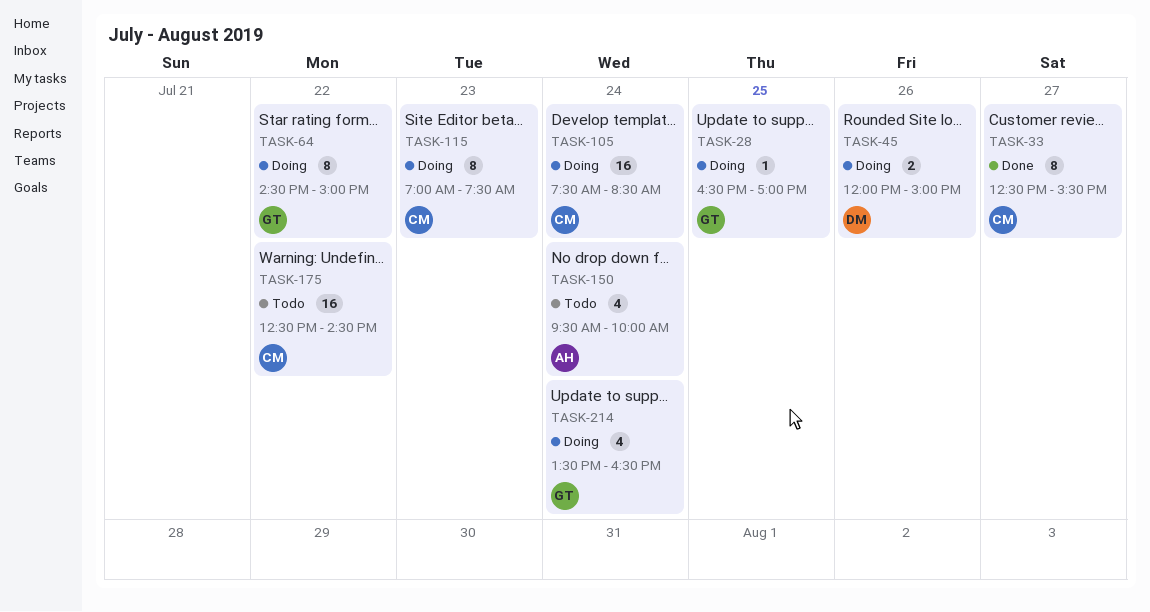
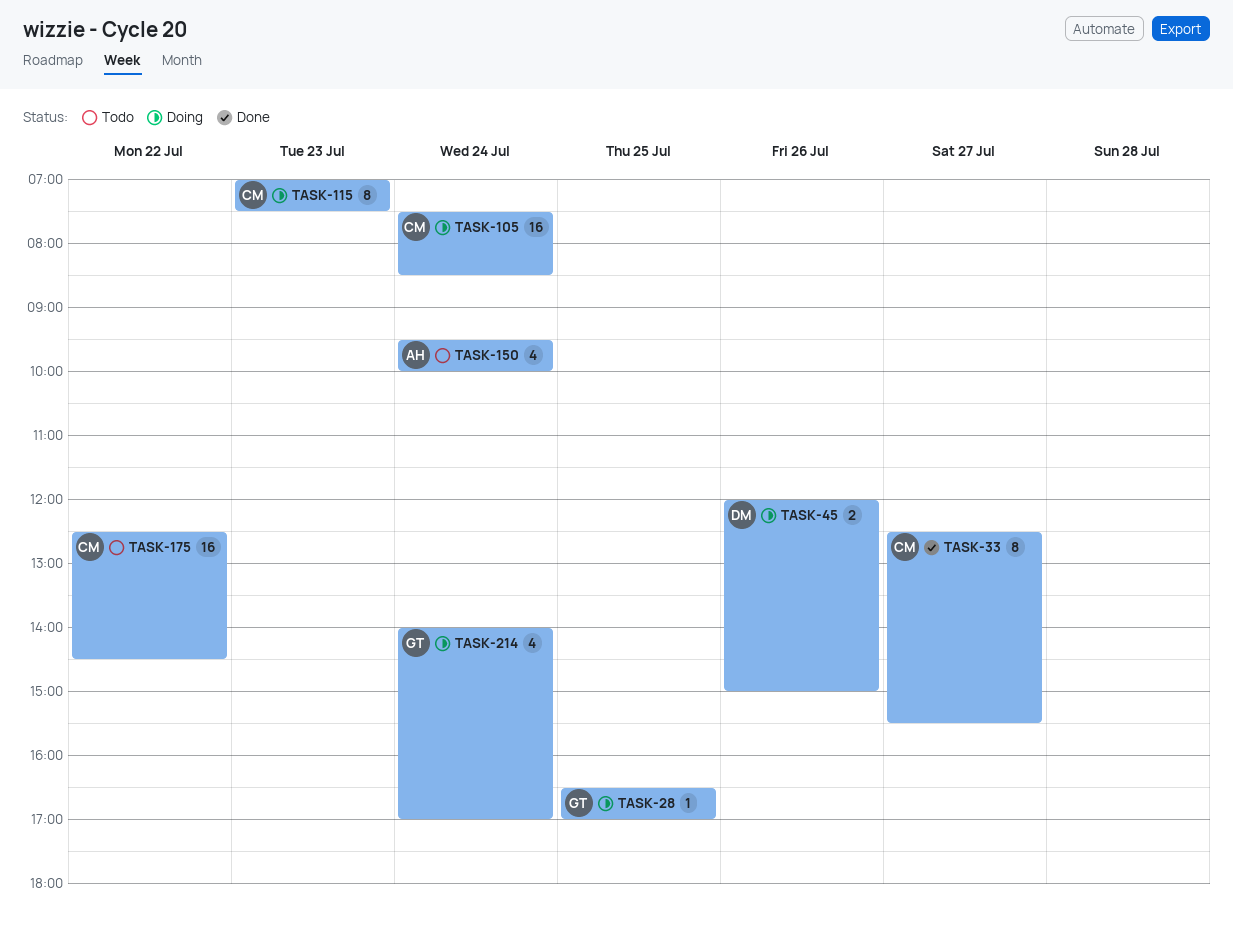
TASK-64: present -> none
TASK-214, begins: 13:30 -> 14:00
TASK-214, ends: 16:30 -> 17:00

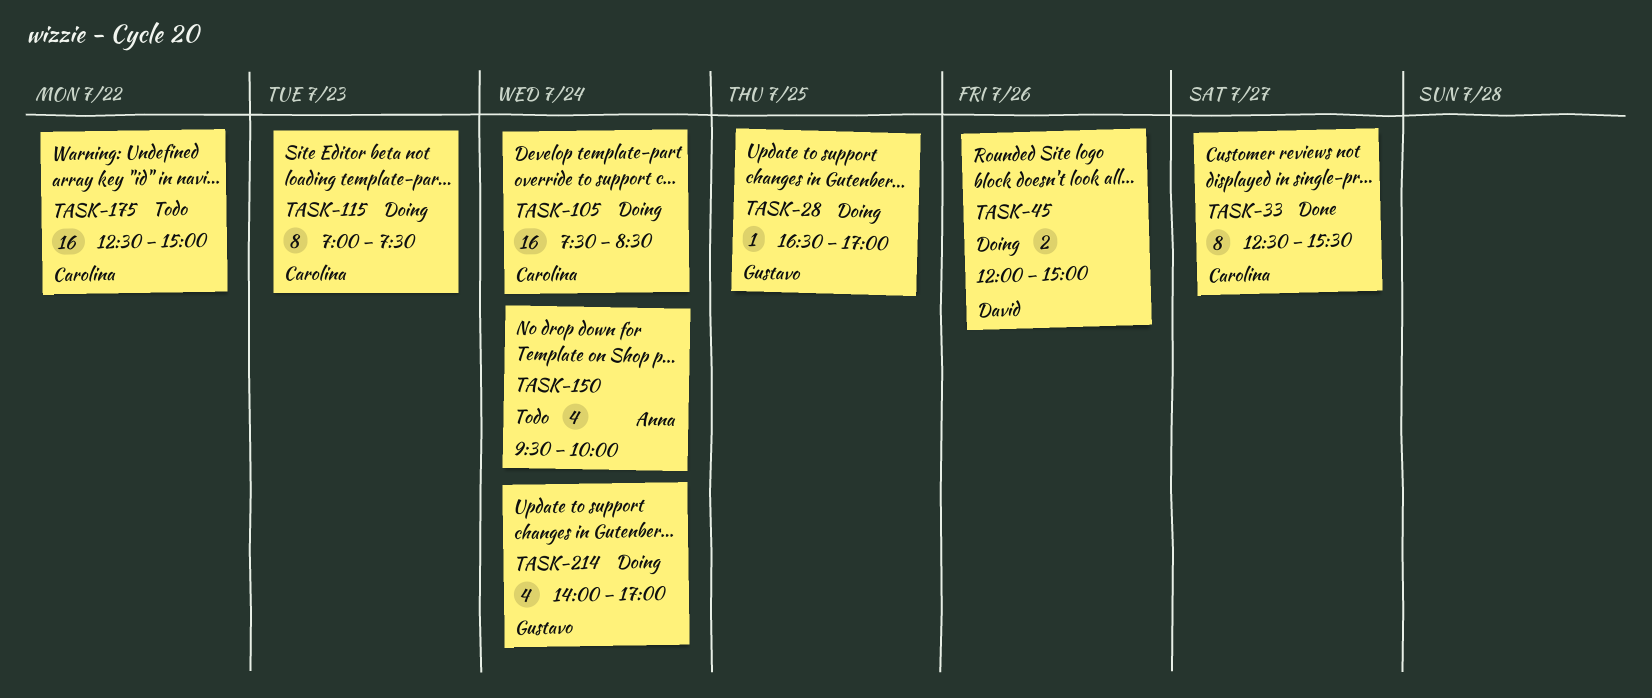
TASK-175, ends: 14:30 -> 15:00

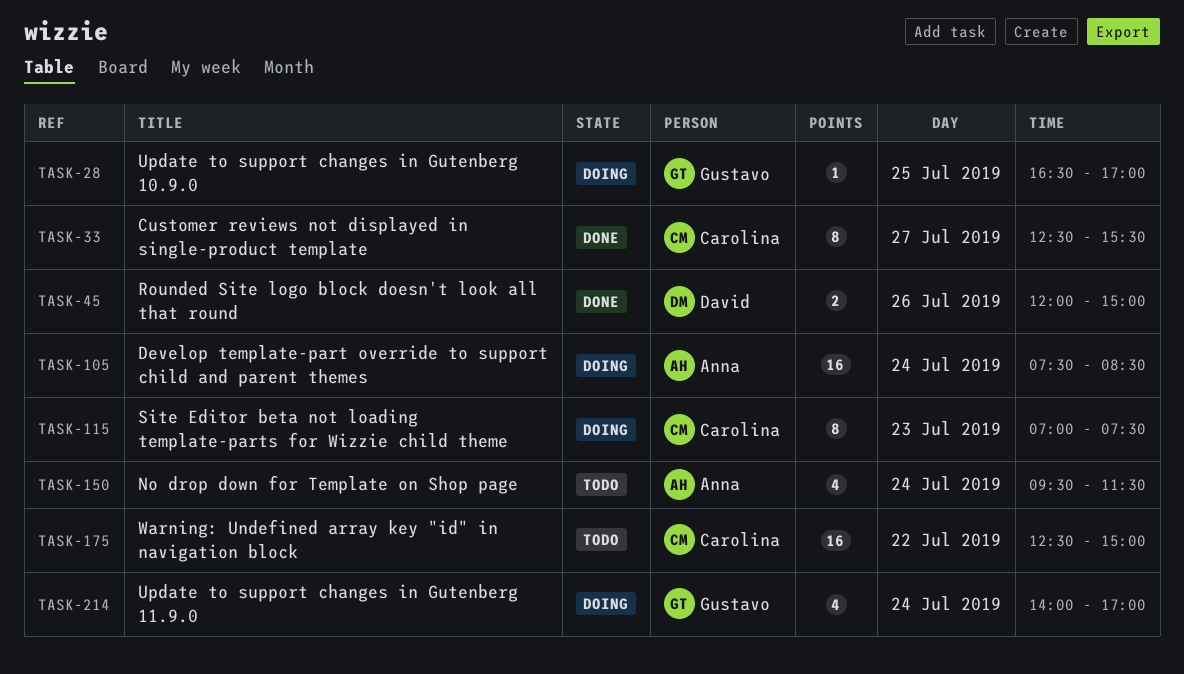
TASK-45, status: Doing -> Done
TASK-105, owner: Carolina -> Anna
TASK-150, ends: 10:00 -> 11:30

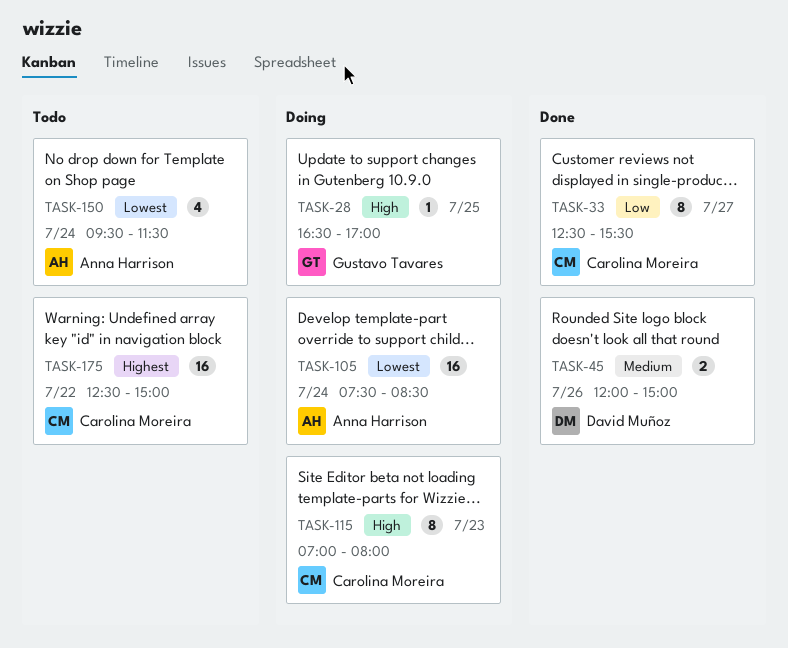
TASK-115, ends: 07:30 -> 08:00
TASK-214: present -> none

